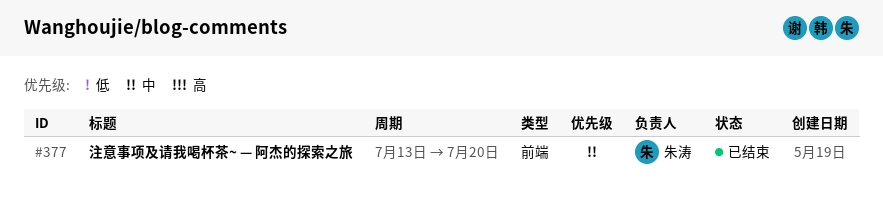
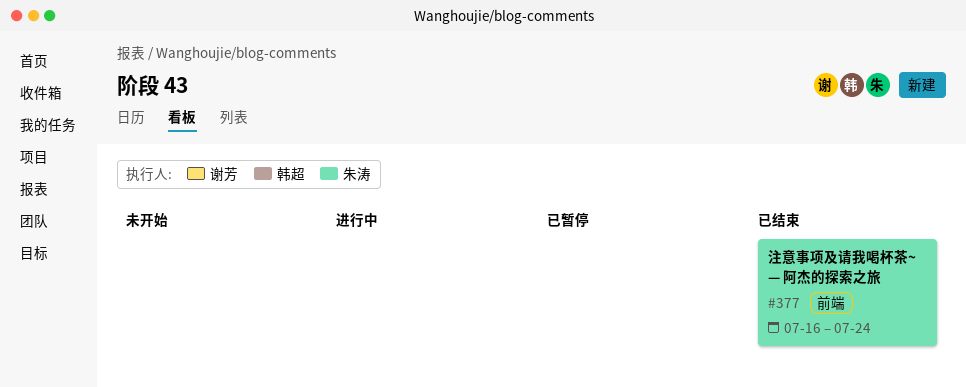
#377, start: Jul 13 -> Jul 16
#377, due: Jul 20 -> Jul 24

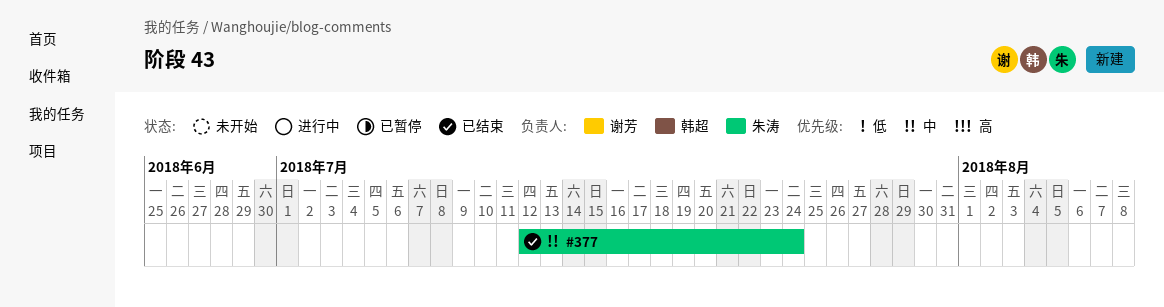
#377, start: Jul 16 -> Jul 12

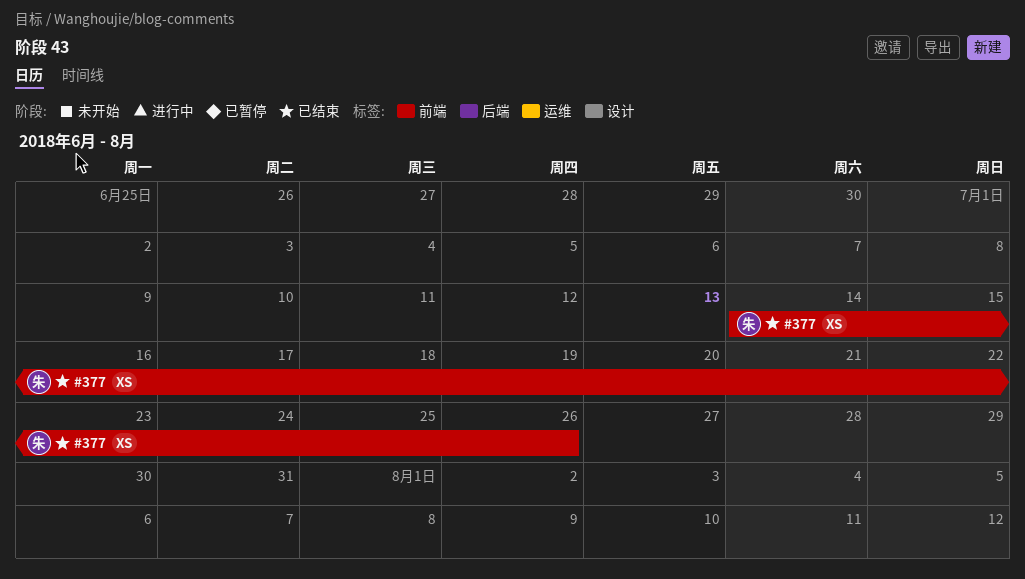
#377, start: Jul 12 -> Jul 14
#377, due: Jul 24 -> Jul 26

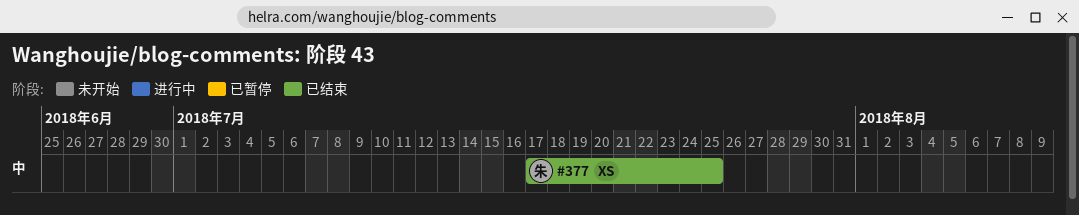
#377, start: Jul 14 -> Jul 17
#377, due: Jul 26 -> Jul 25

